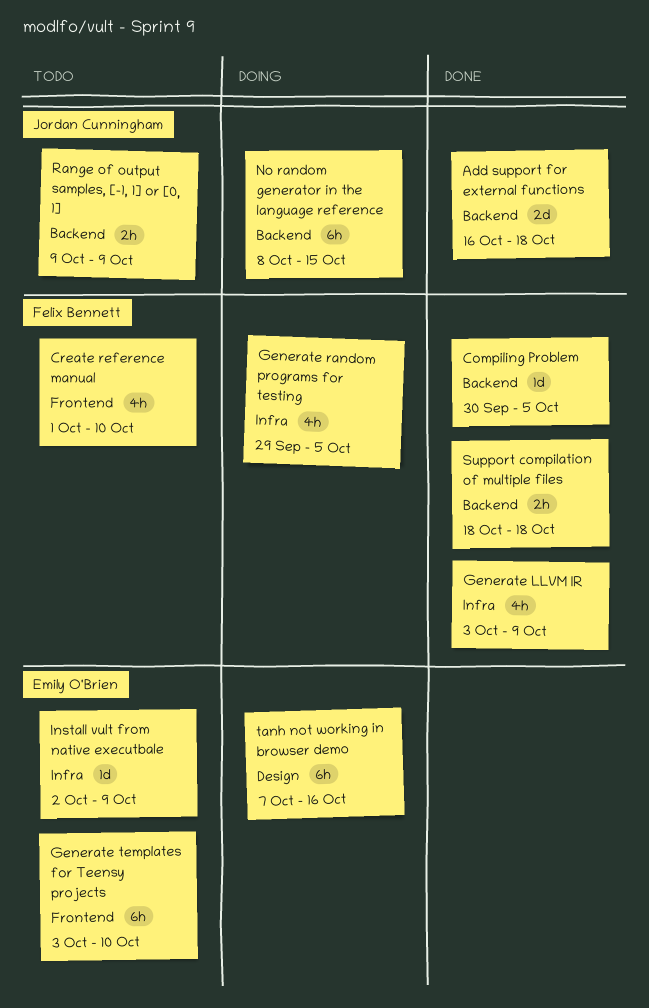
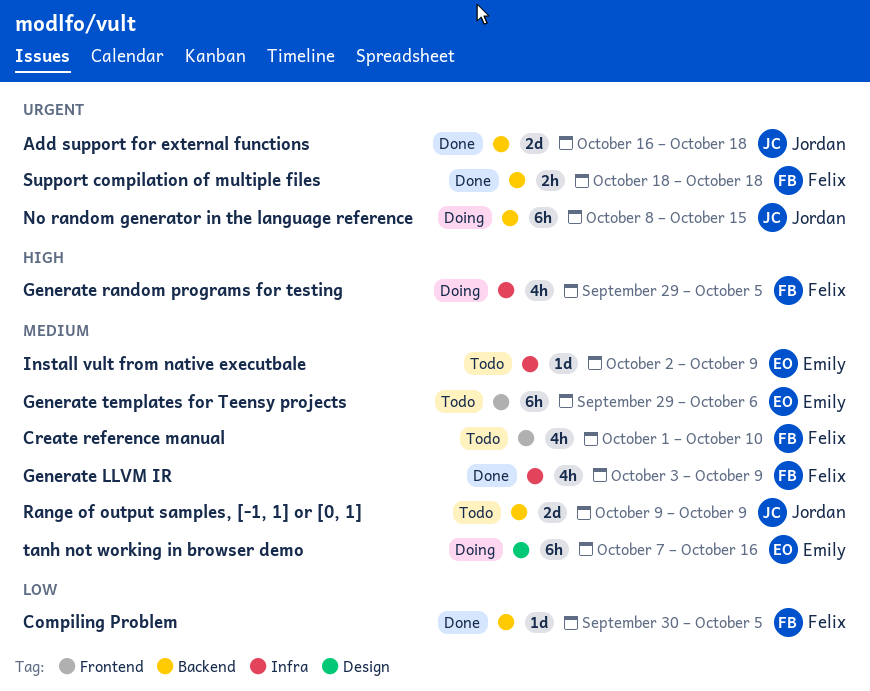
Generate templates for Teensy projects, start: Oct 3 -> Sep 29
Generate templates for Teensy projects, due: Oct 10 -> Oct 6
Range of output samples, [-1, 1] or [0, 1], estimate: 2h -> 2d

